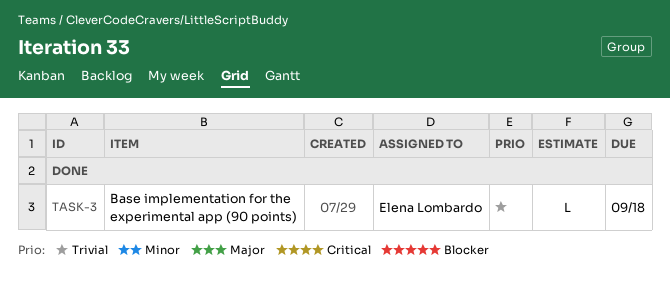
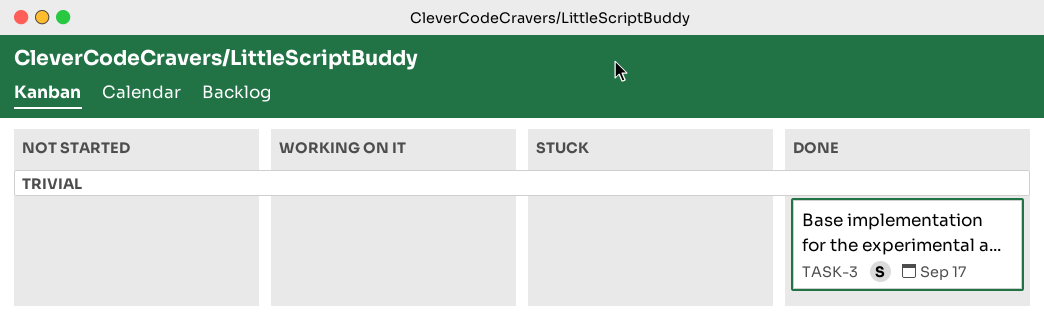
TASK-3, estimate: L -> S
TASK-3, due: Sep 18 -> Sep 17

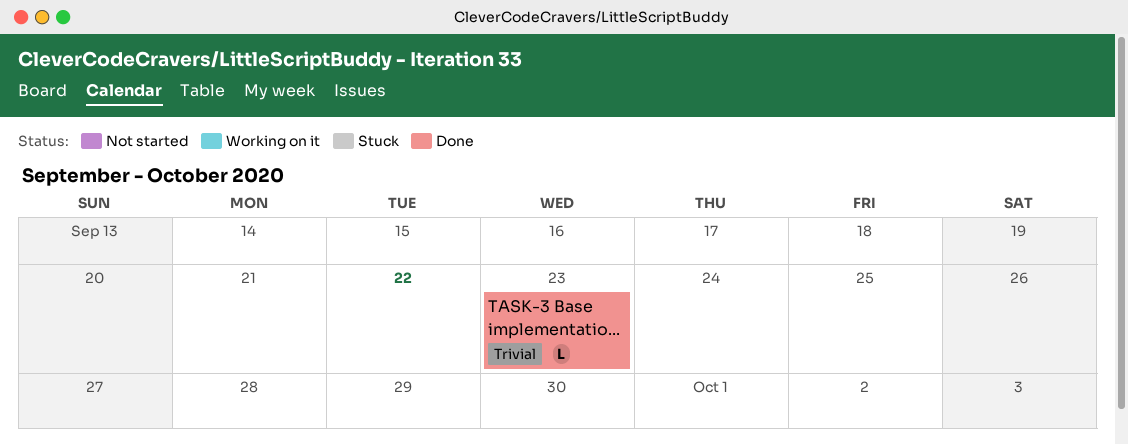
TASK-3, estimate: S -> L
TASK-3, due: Sep 17 -> Sep 23

